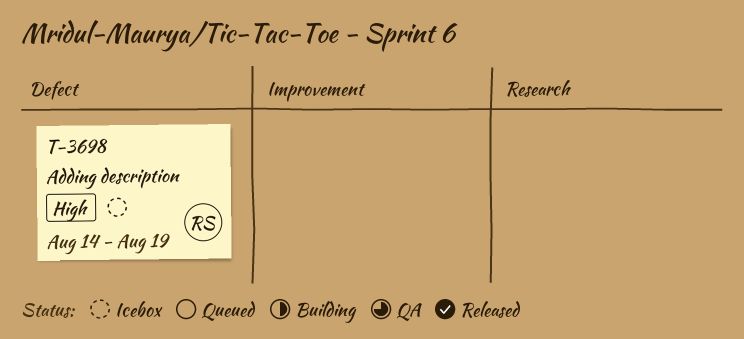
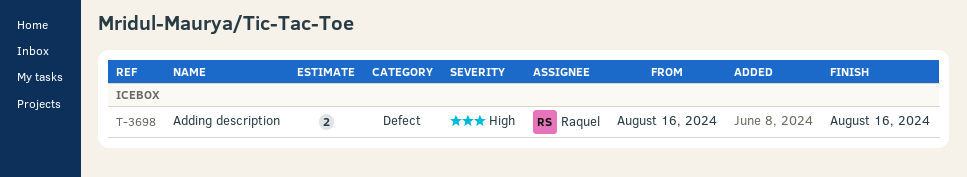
T-3698, start: Aug 14 -> Aug 16
T-3698, due: Aug 19 -> Aug 16

